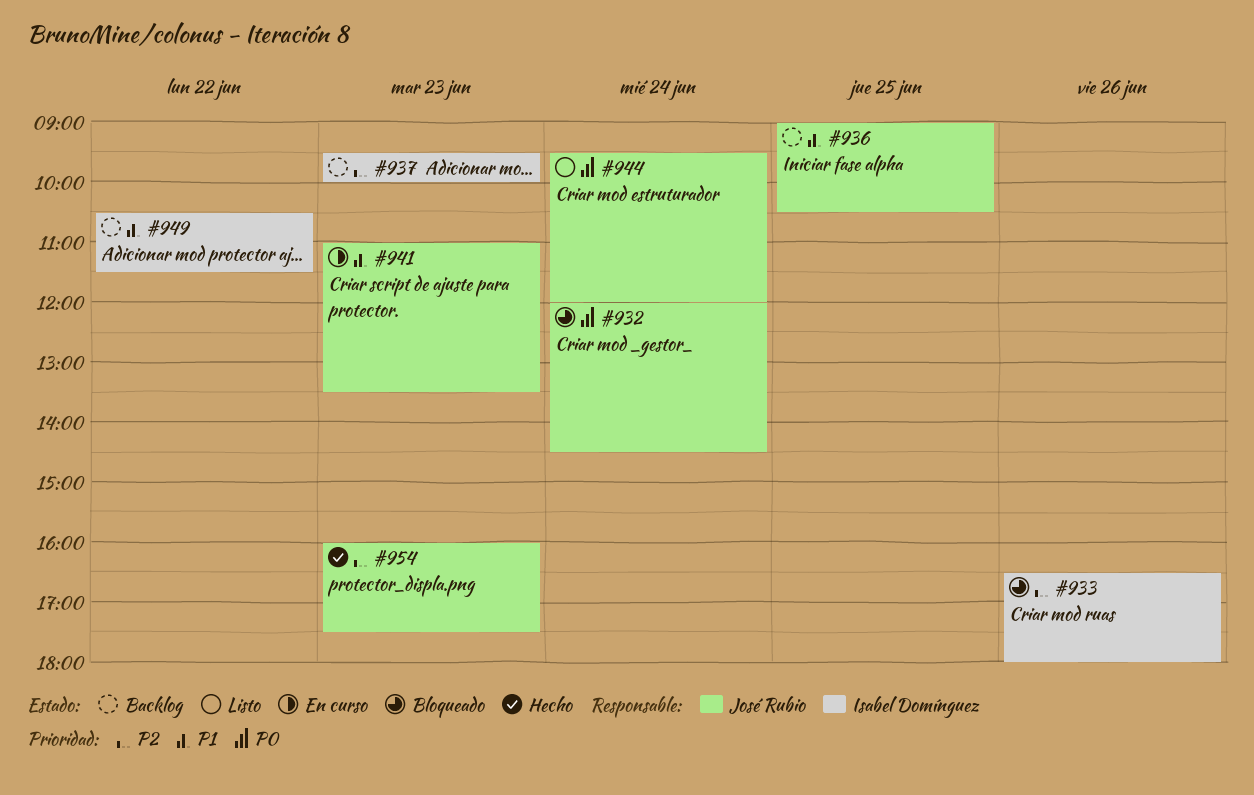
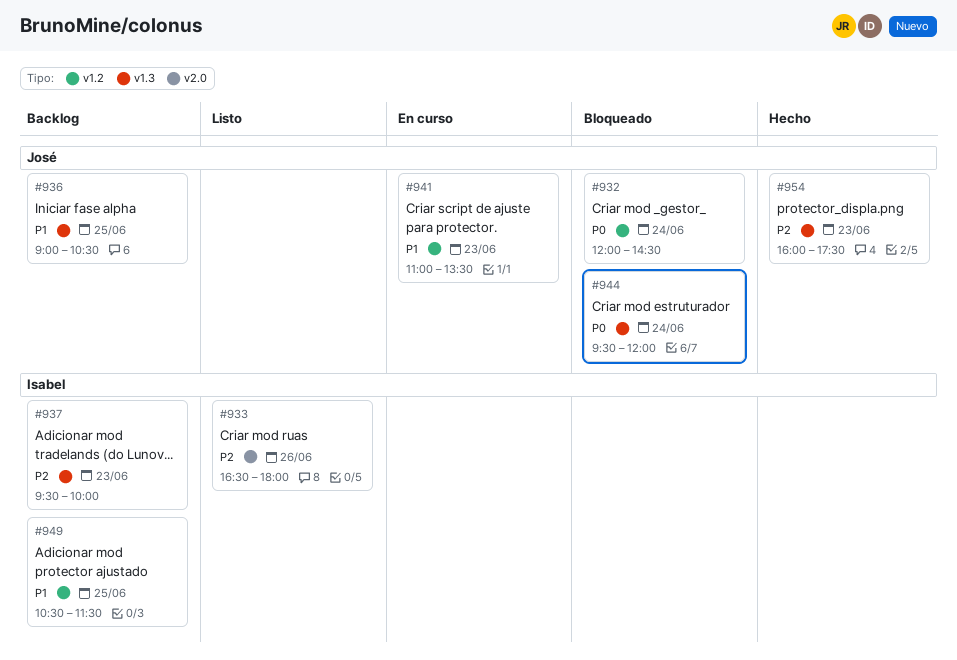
#933, status: Bloqueado -> Listo
#944, status: Listo -> Bloqueado
#949, day: Jun 22 -> Jun 25

